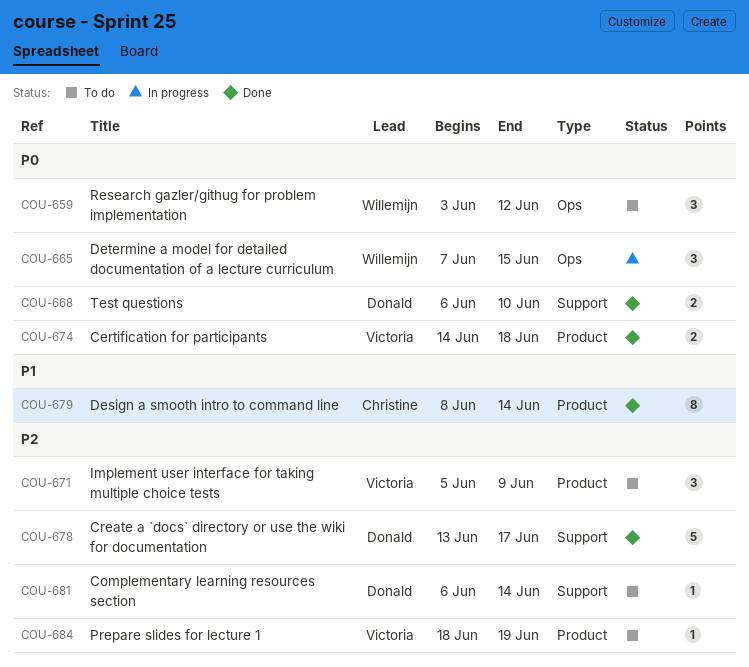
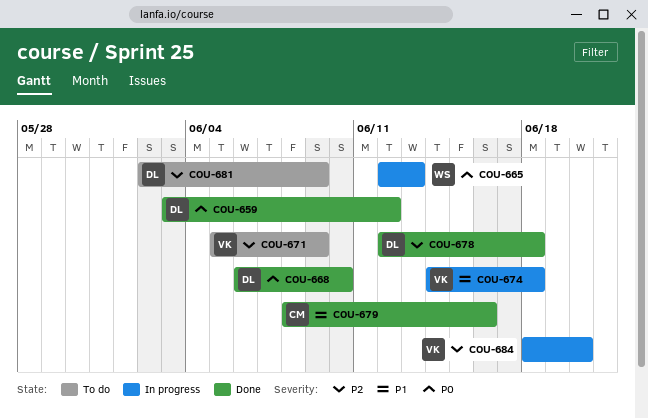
COU-659, status: To do -> Done
COU-659, owner: Willemijn -> Donald
COU-665, start: Jun 7 -> Jun 12
COU-665, due: Jun 15 -> Jun 13
COU-674, status: Done -> In progress
COU-674, priority: P0 -> P1
COU-678, start: Jun 13 -> Jun 12
COU-678, due: Jun 17 -> Jun 18
COU-679, due: Jun 14 -> Jun 16
COU-681, start: Jun 6 -> Jun 2
COU-681, due: Jun 14 -> Jun 9
COU-684, status: To do -> In progress
COU-684, due: Jun 19 -> Jun 20

